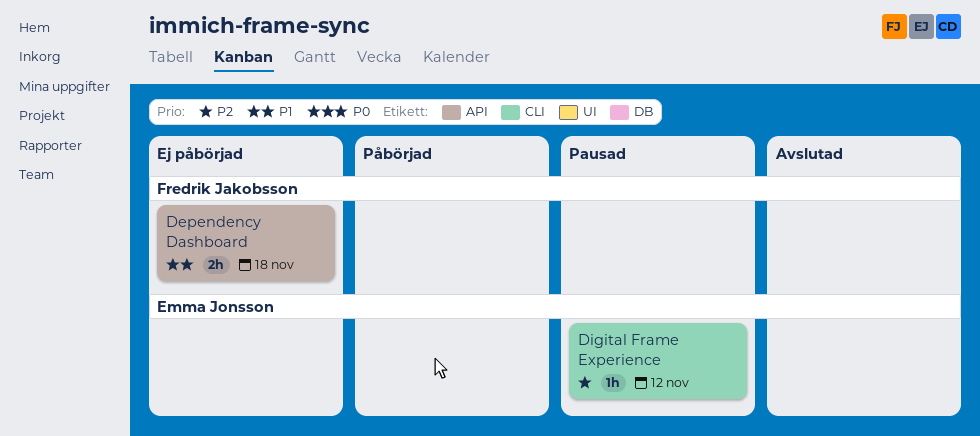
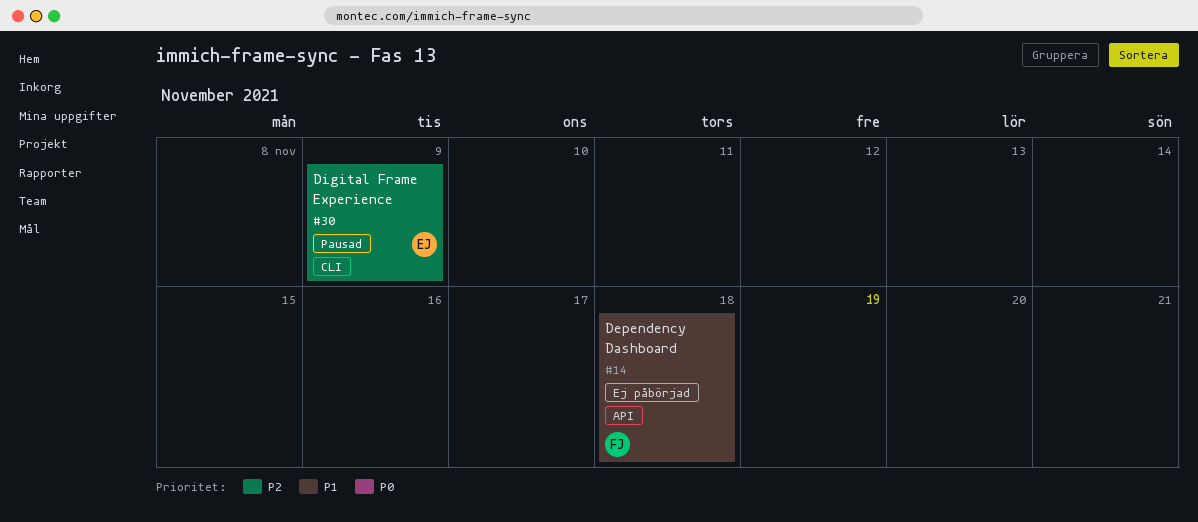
Digital Frame Experience, due: Nov 12 -> Nov 9

